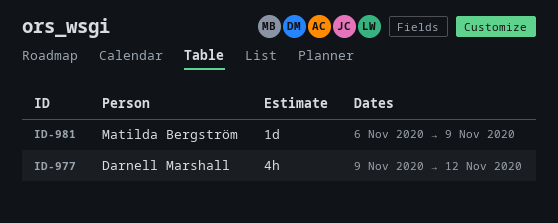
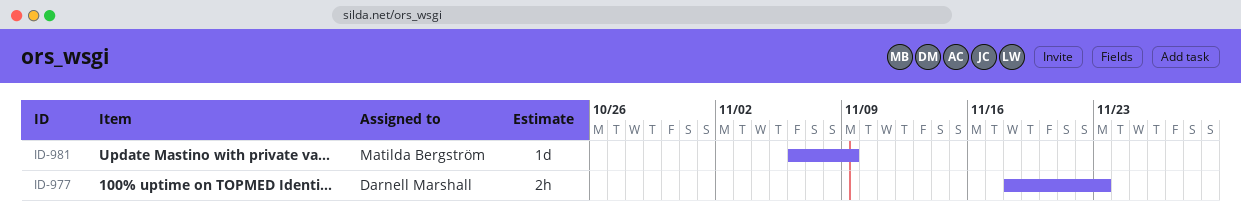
ID-977, estimate: 4h -> 2h
ID-977, start: Nov 9 -> Nov 18
ID-977, due: Nov 12 -> Nov 23

